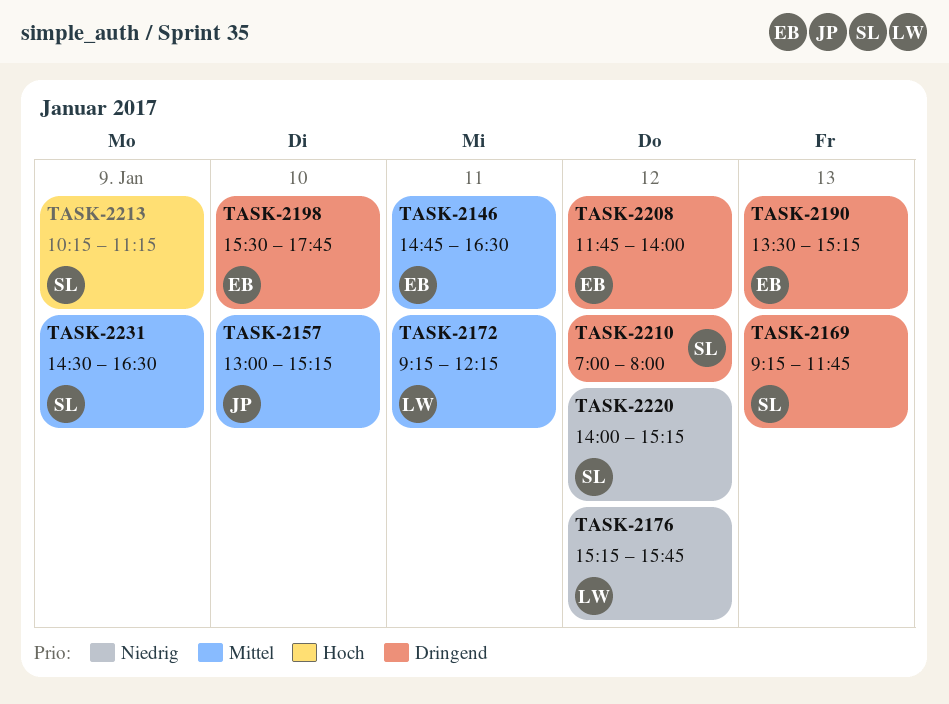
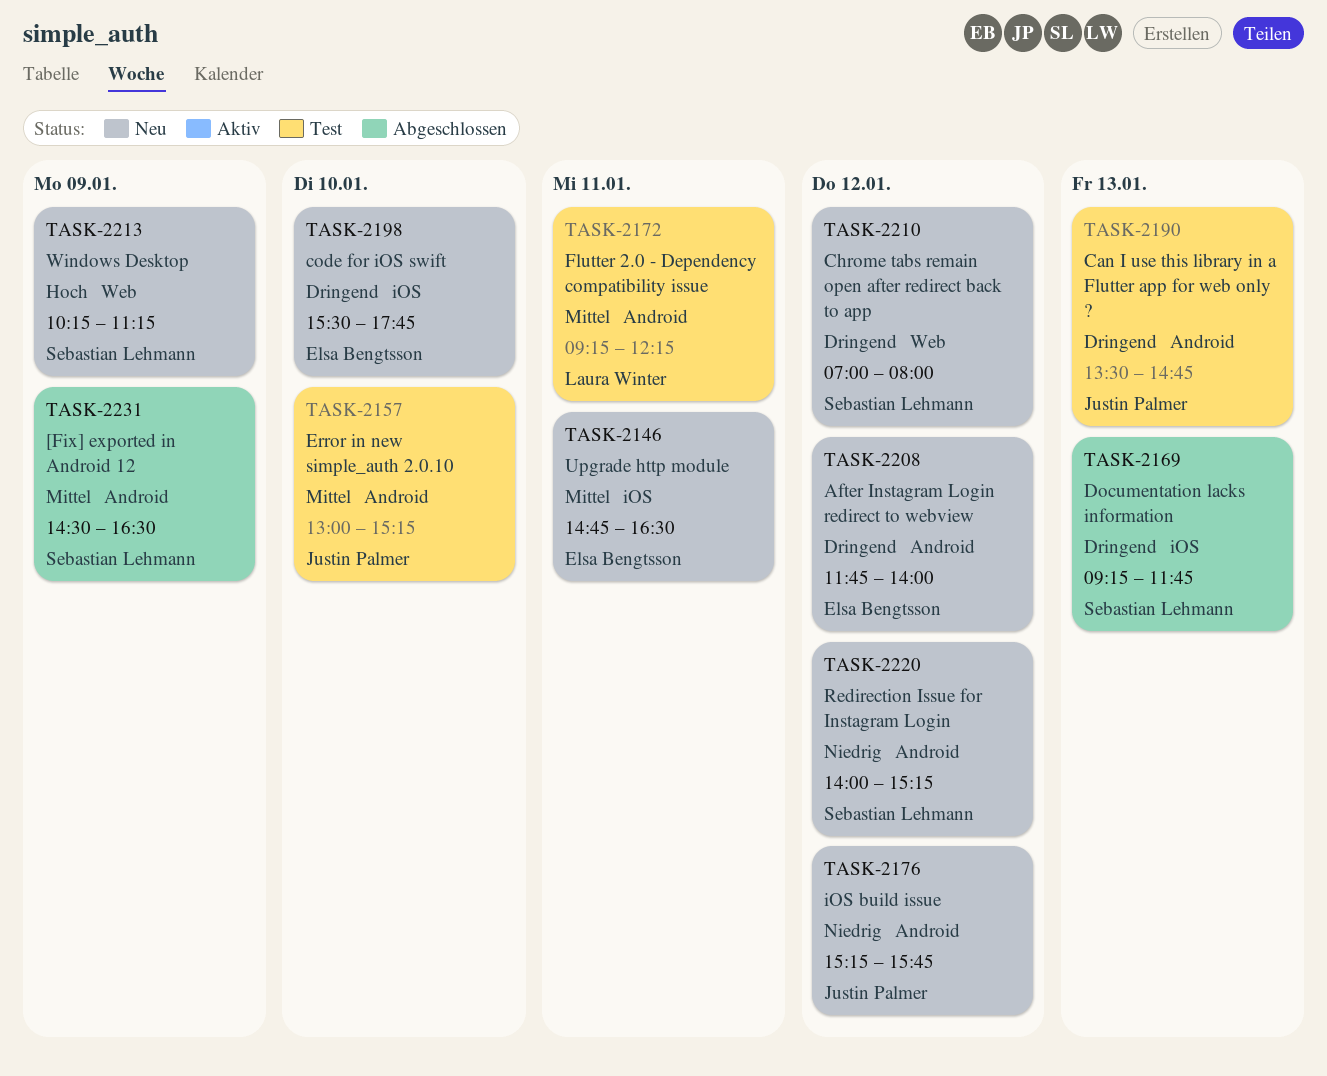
TASK-2176, owner: Laura Winter -> Justin Palmer
TASK-2190, owner: Elsa Bengtsson -> Justin Palmer
TASK-2190, ends: 15:15 -> 14:45

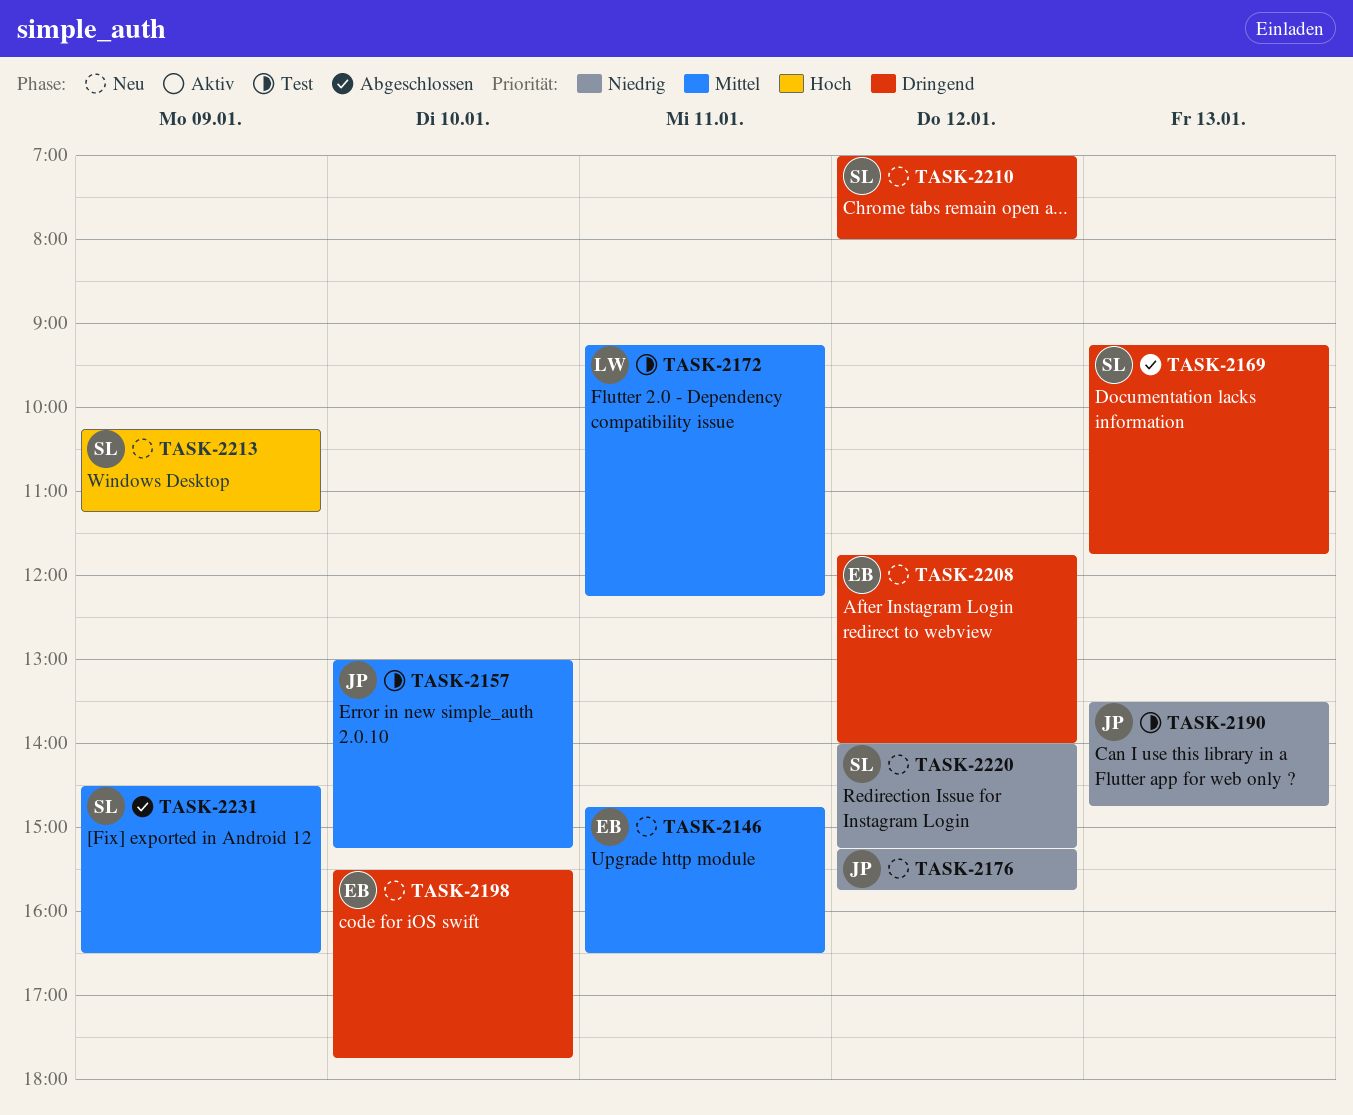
TASK-2190, priority: Dringend -> Niedrig

